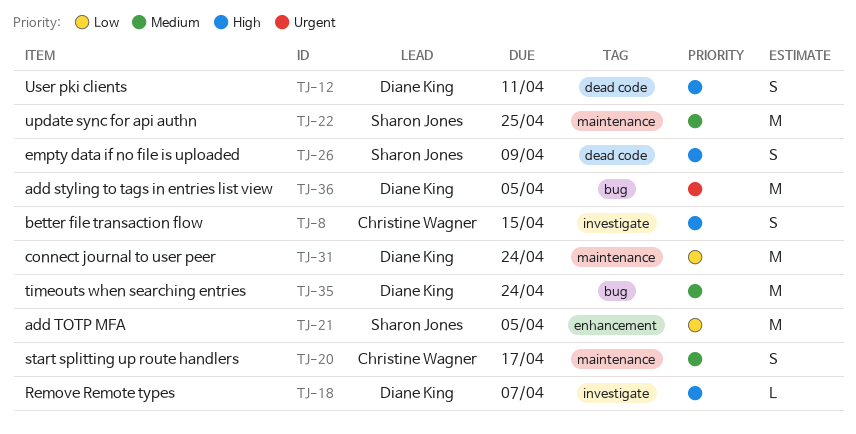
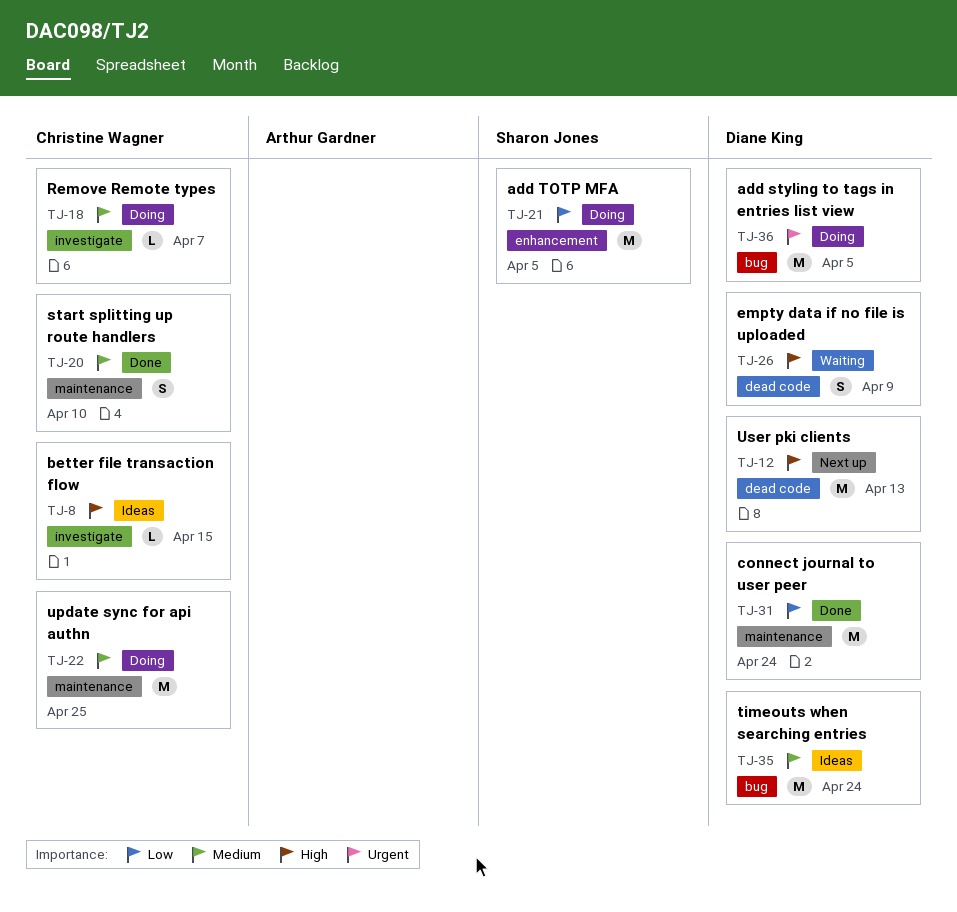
TJ-8, estimate: S -> L
TJ-12, estimate: S -> M
TJ-12, due: Apr 11 -> Apr 13
TJ-18, owner: Diane King -> Christine Wagner
TJ-18, priority: High -> Medium
TJ-20, due: Apr 17 -> Apr 10
TJ-22, owner: Sharon Jones -> Christine Wagner
TJ-26, owner: Sharon Jones -> Diane King

